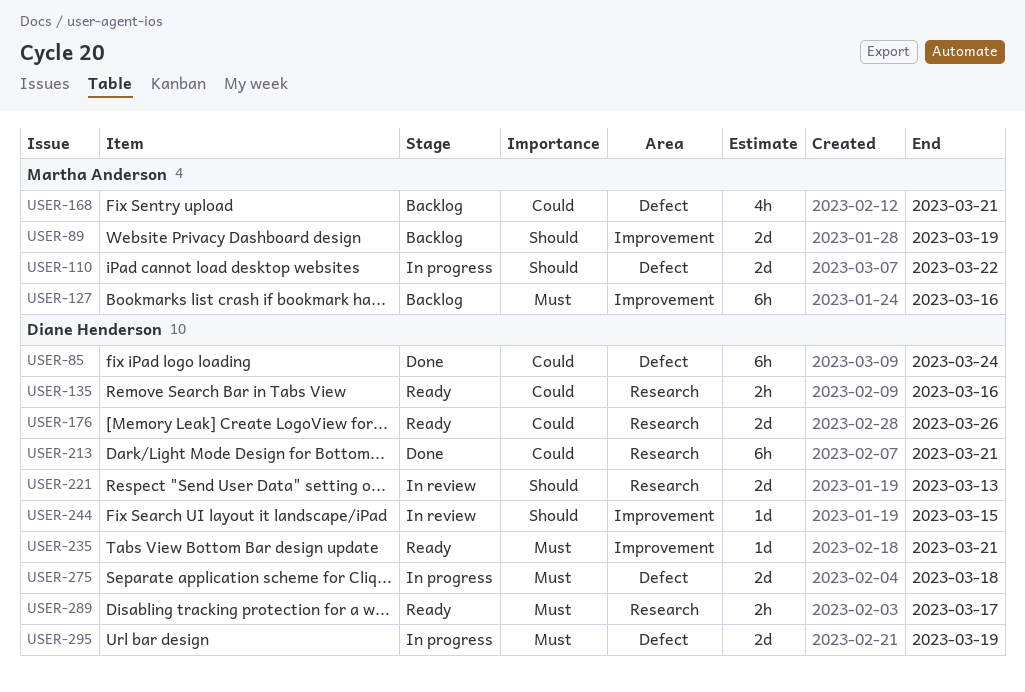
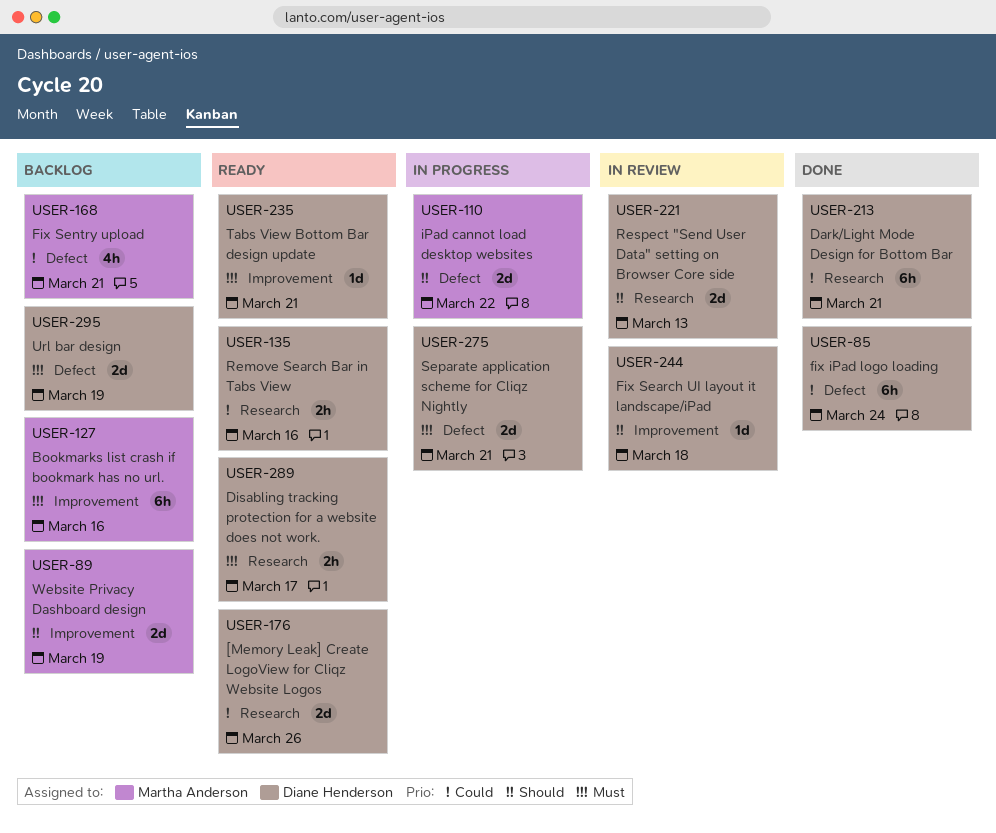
USER-244, due: Mar 15 -> Mar 18
USER-275, due: Mar 18 -> Mar 21
USER-295, status: In progress -> Backlog

